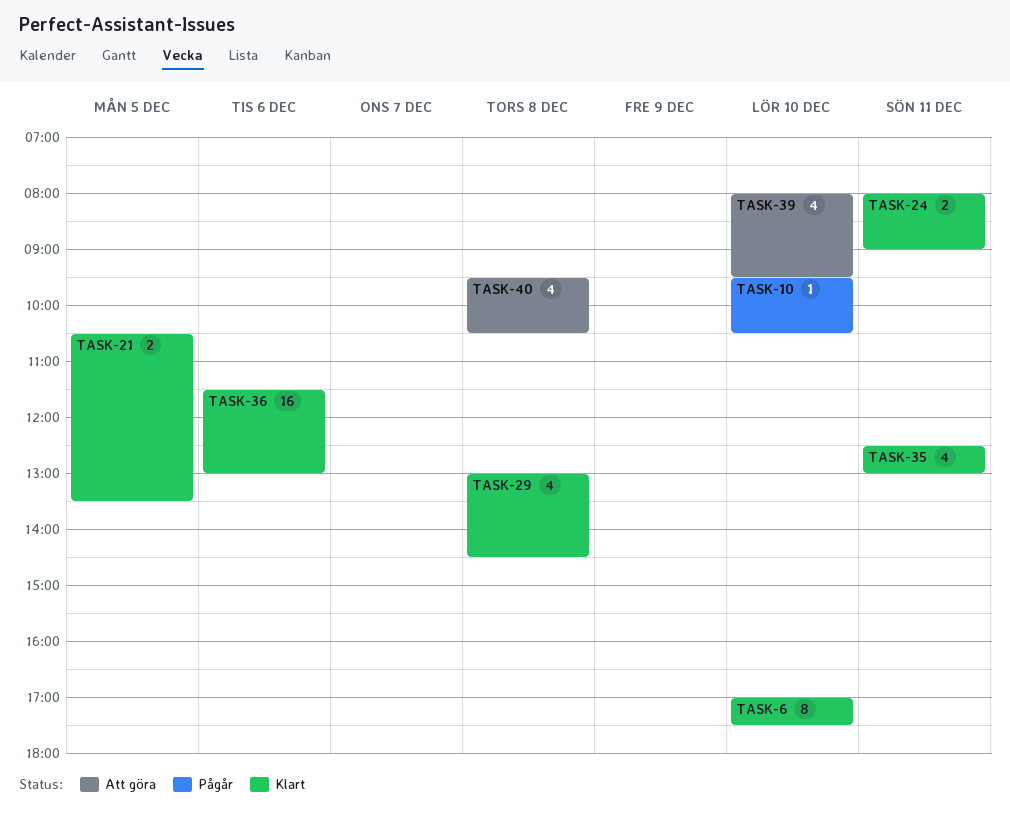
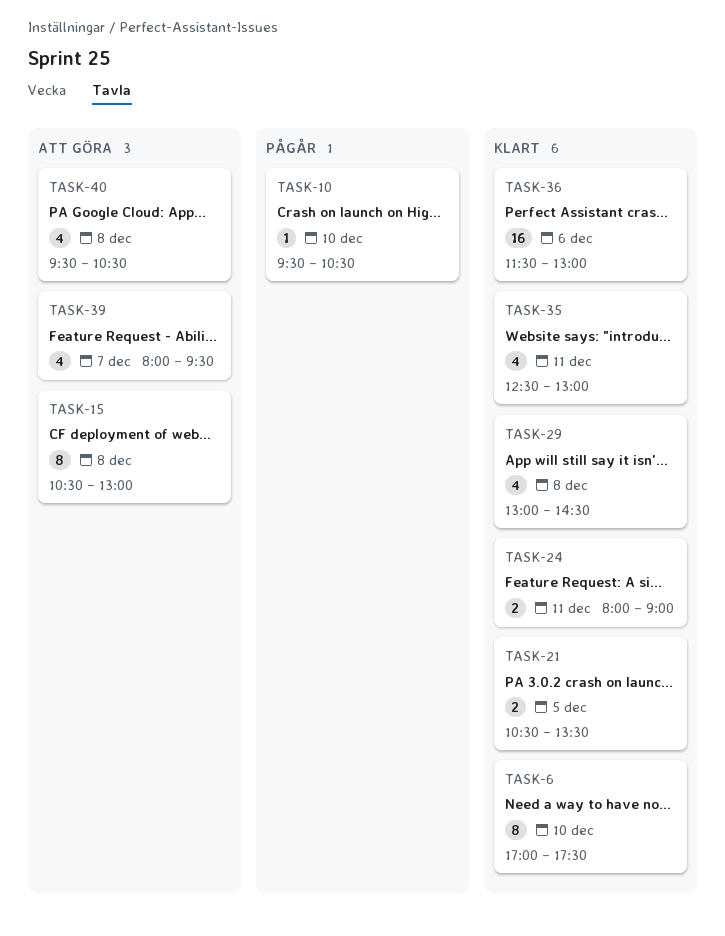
TASK-15: none -> present
TASK-39, day: Dec 10 -> Dec 7

